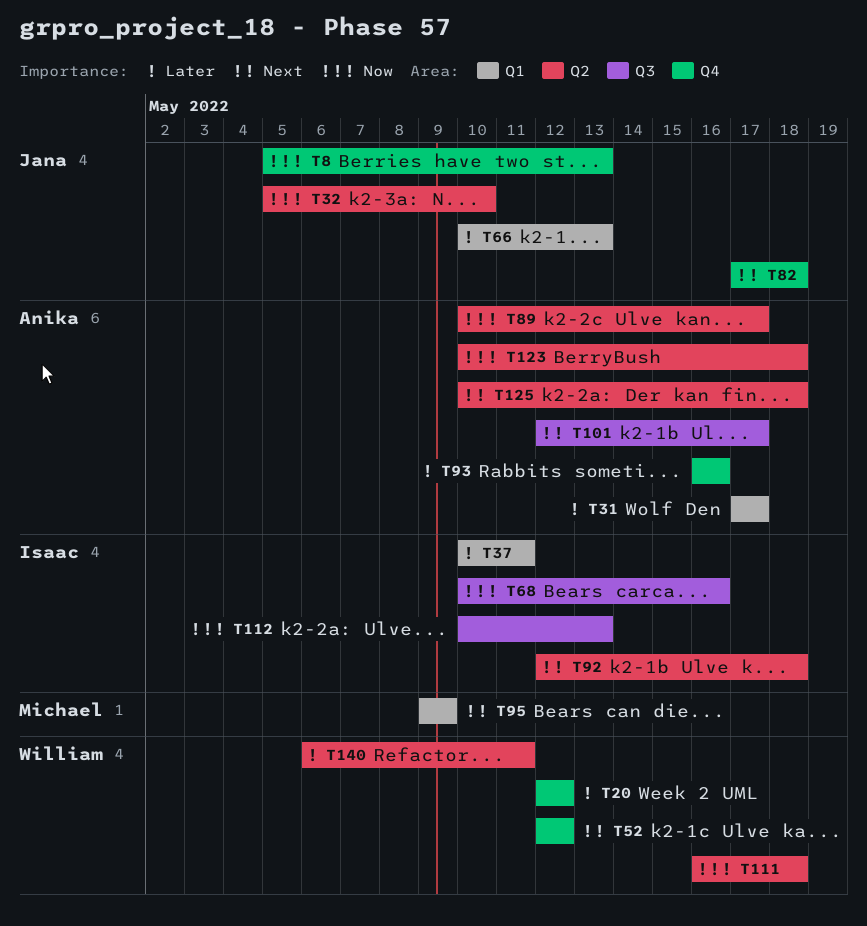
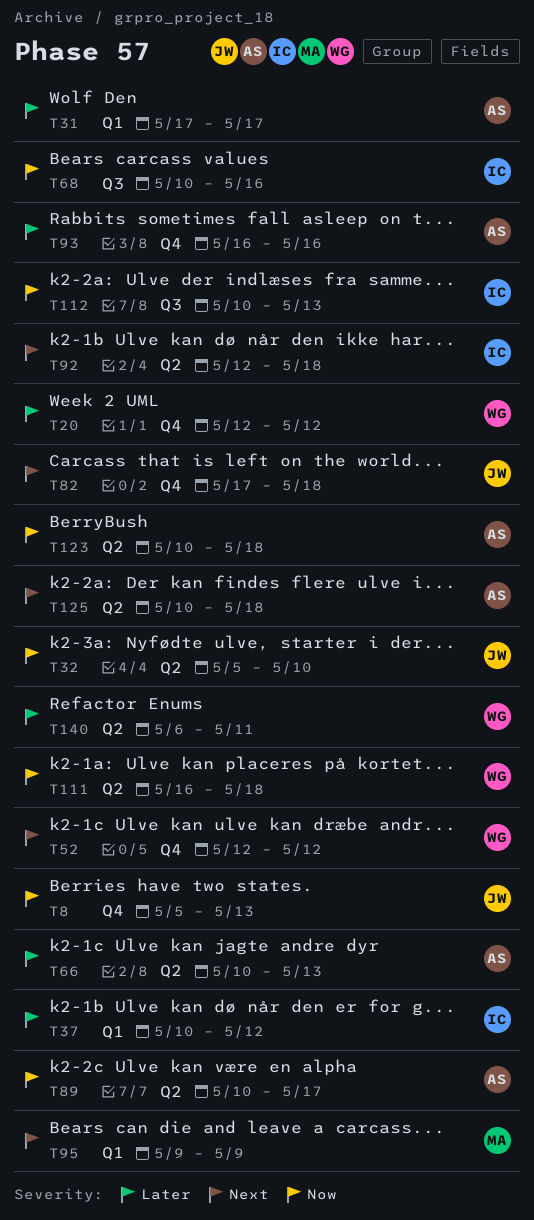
T37, due: May 11 -> May 12
T66, owner: Jana -> Anika
T66, label: Q1 -> Q2
T101: present -> none

